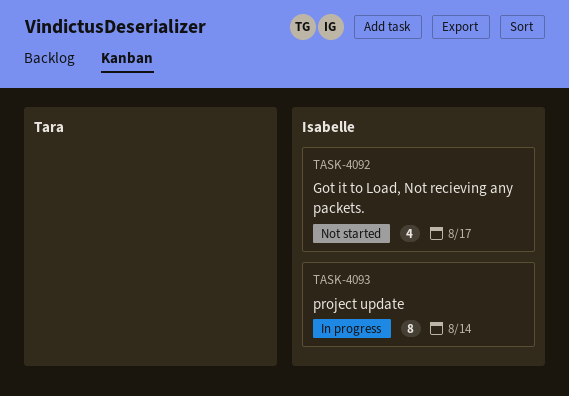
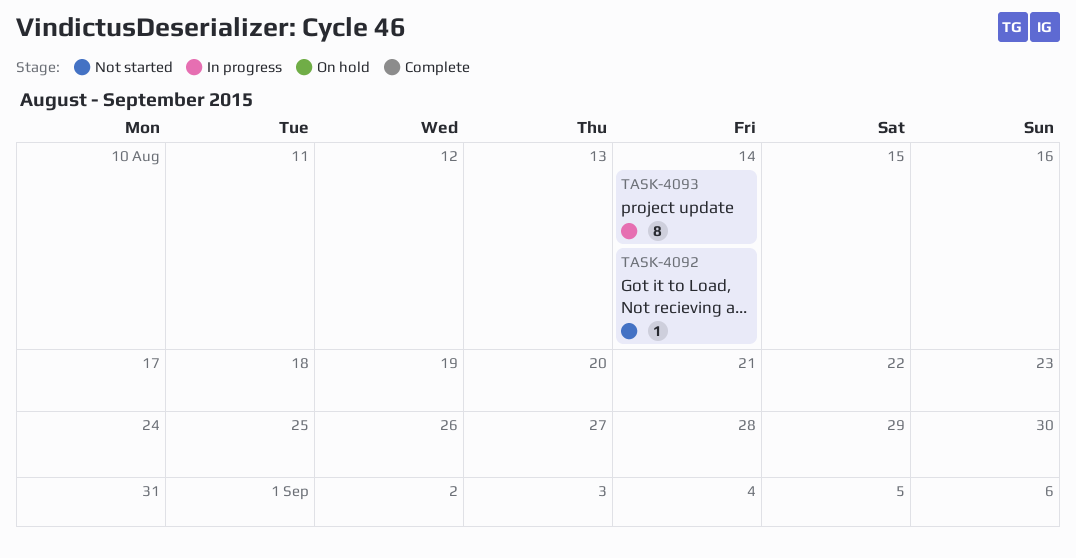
TASK-4092, estimate: 4 -> 1
TASK-4092, due: Aug 17 -> Aug 14

